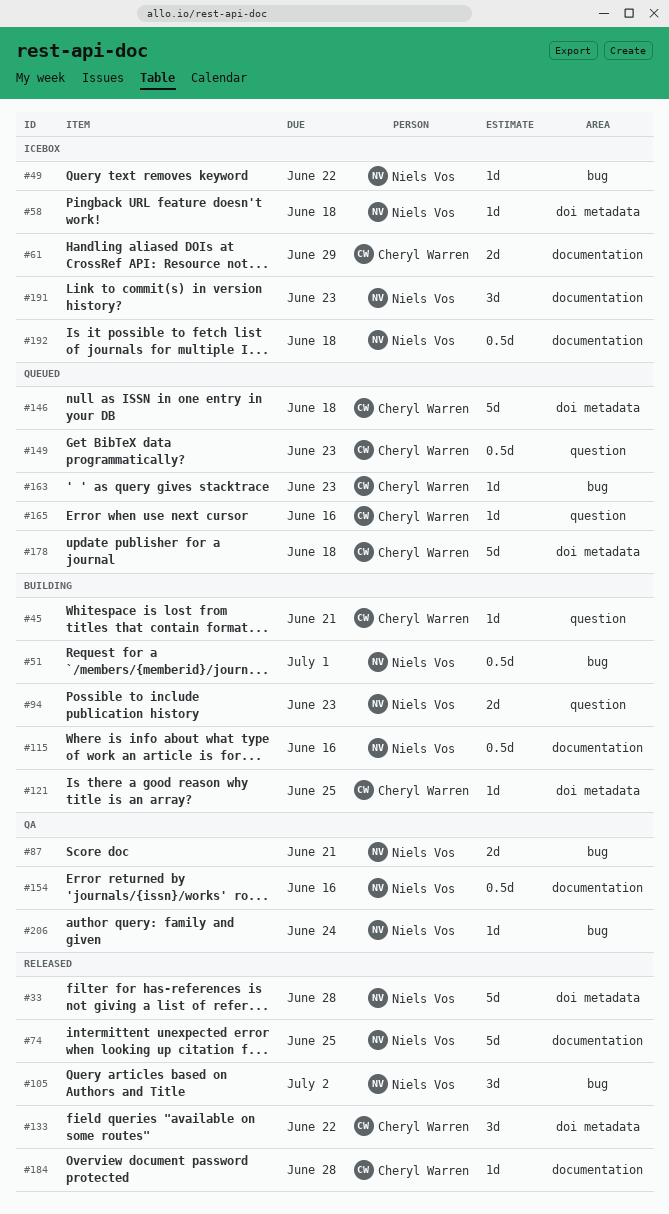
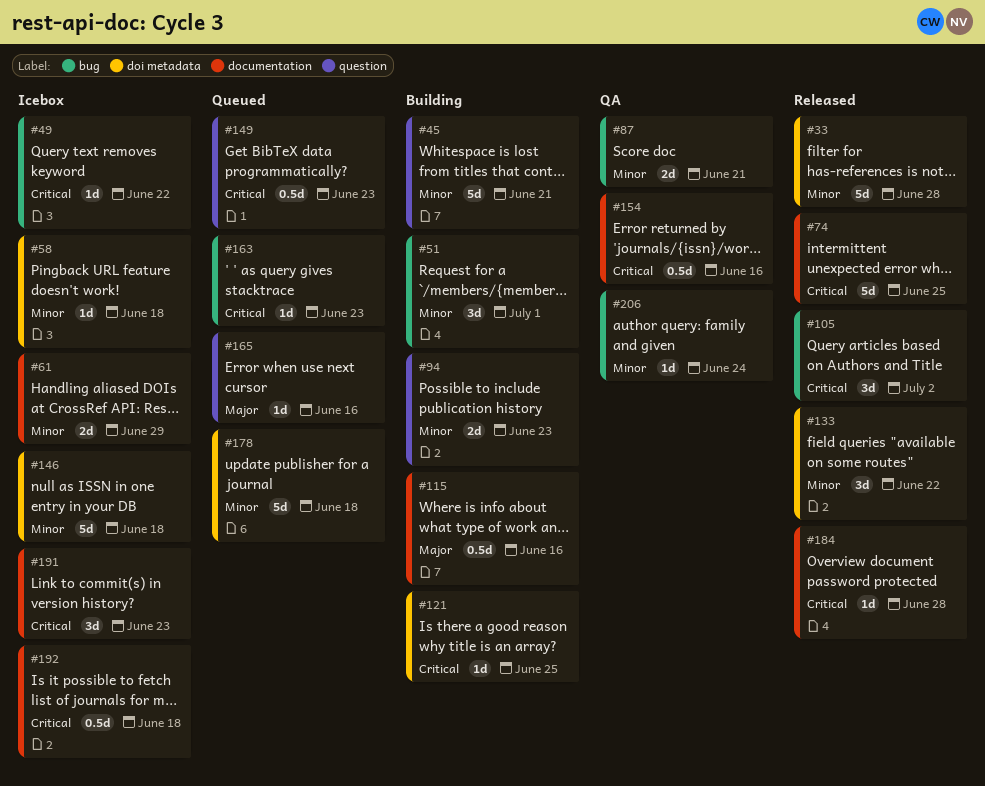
#45, estimate: 1d -> 5d
#51, estimate: 0.5d -> 3d
#146, status: Queued -> Icebox

